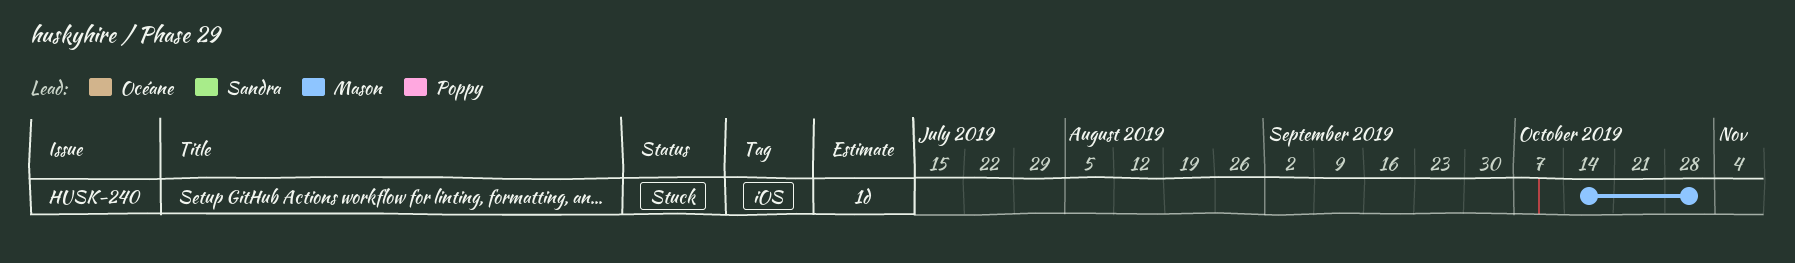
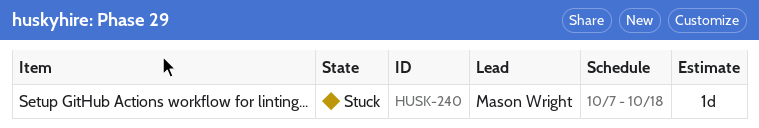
HUSK-240, start: Oct 14 -> Oct 7
HUSK-240, due: Nov 1 -> Oct 18

